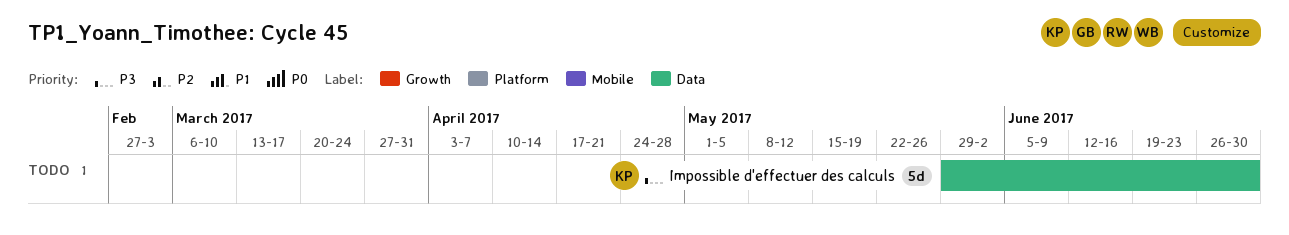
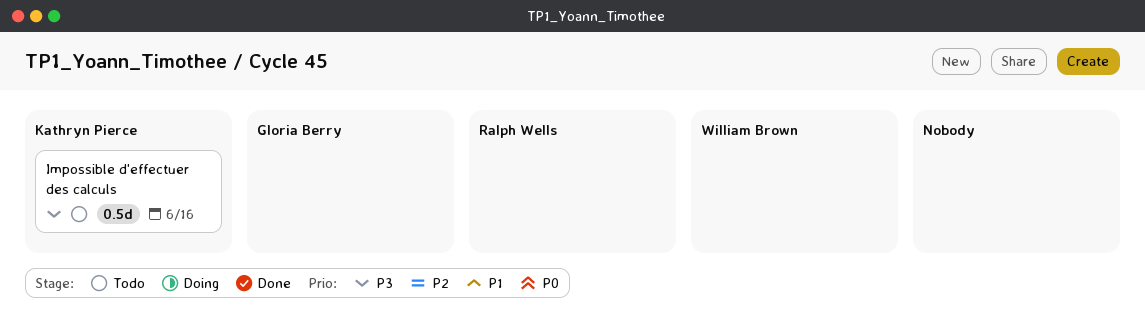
Impossible d'effectuer des calculs, estimate: 5d -> 0.5d
Impossible d'effectuer des calculs, due: Jun 30 -> Jun 16

